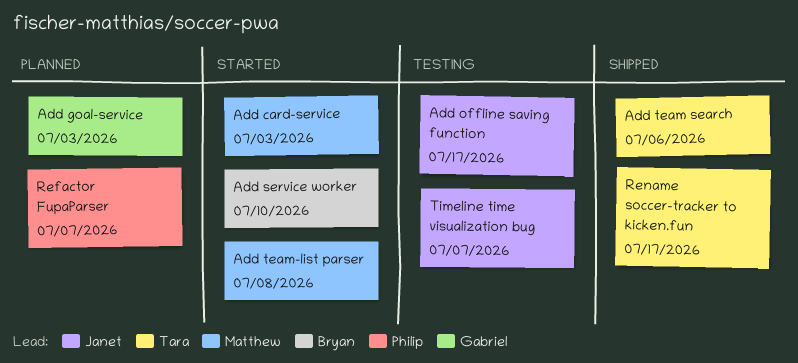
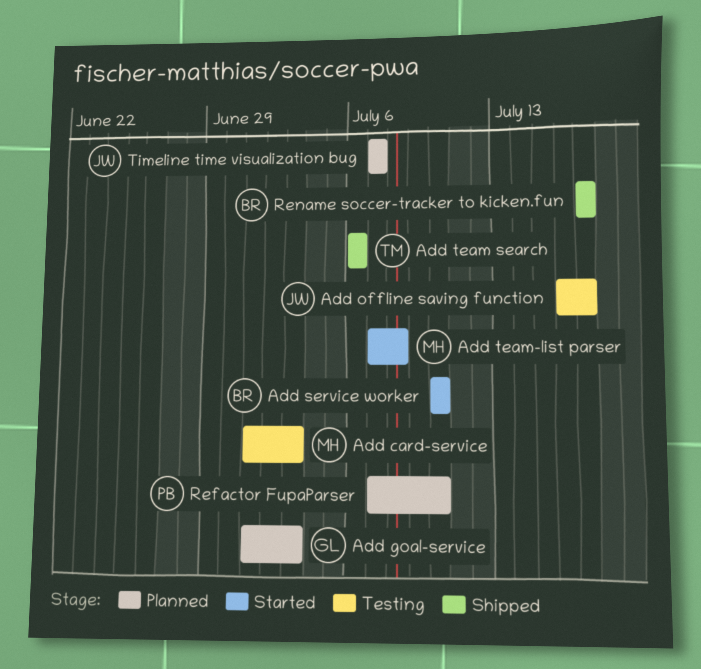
Add card-service, status: Started -> Testing
Refactor FupaParser, due: Jul 7 -> Jul 10
Rename soccer-tracker to kicken.fun, owner: Tara -> Bryan
Timeline time visualization bug, status: Testing -> Planned

